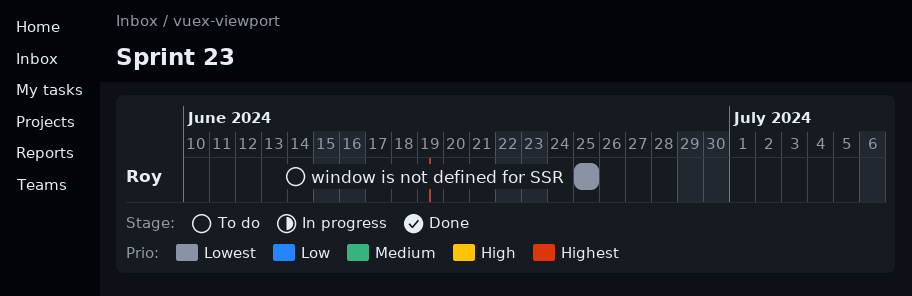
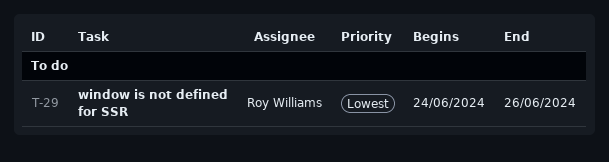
window is not defined for SSR, start: Jun 25 -> Jun 24
window is not defined for SSR, due: Jun 25 -> Jun 26

